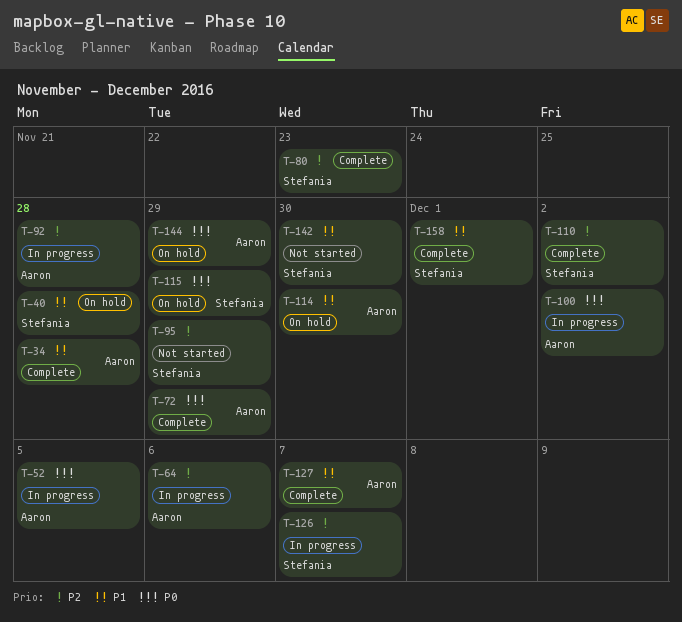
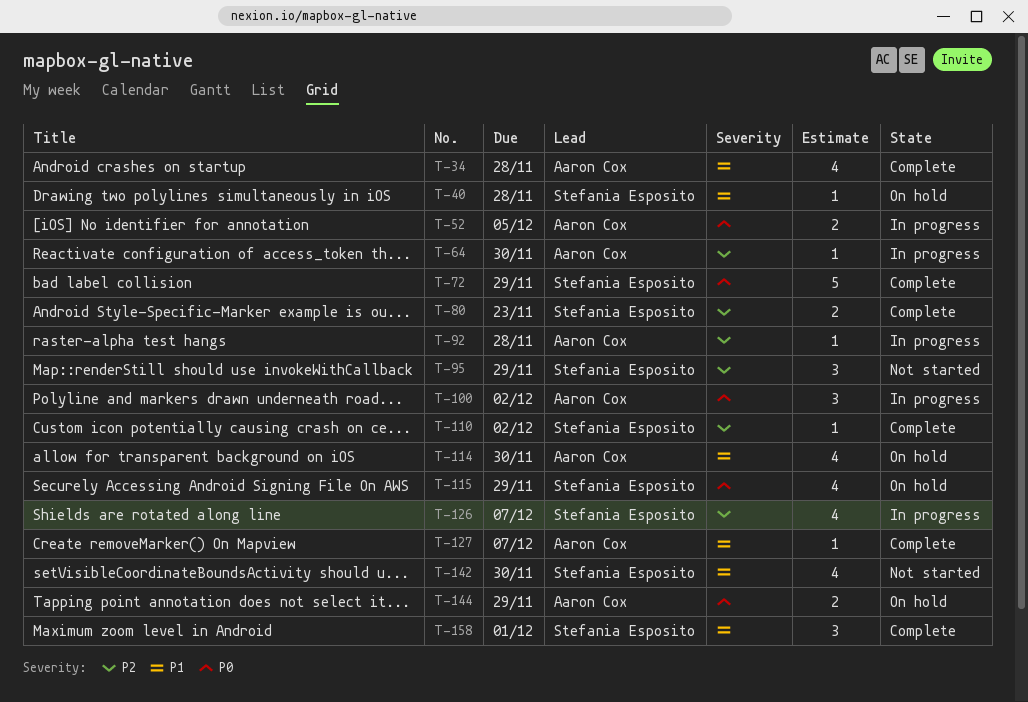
T-64, due: Dec 6 -> Nov 30
T-72, owner: Aaron Cox -> Stefania Esposito

